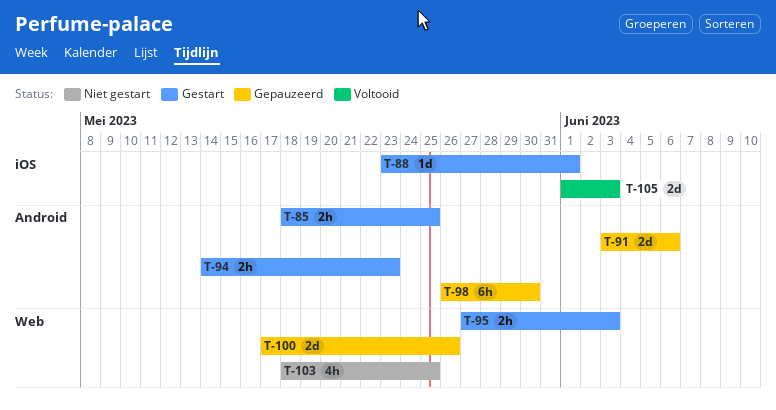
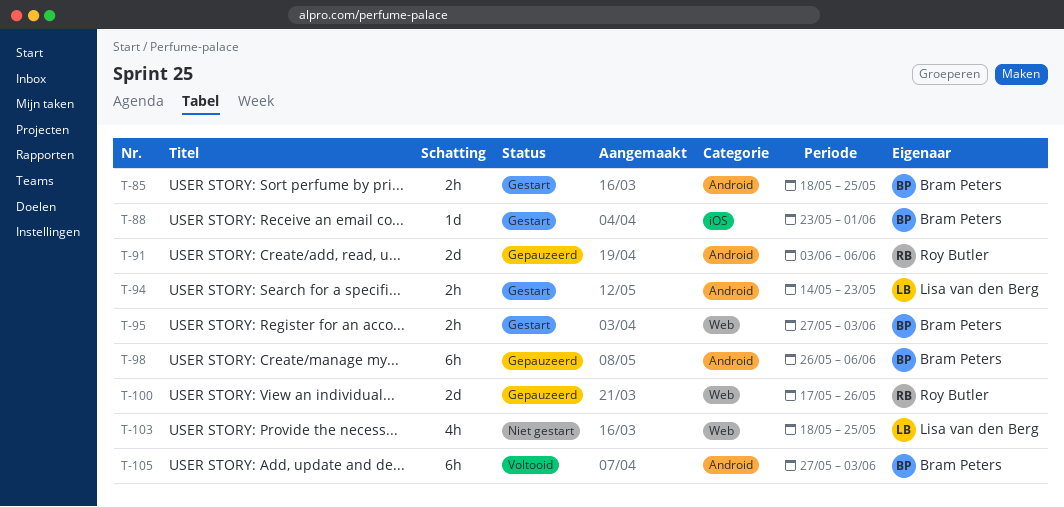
T-98, due: May 30 -> Jun 6
T-105, label: iOS -> Android
T-105, estimate: 2d -> 6h
T-105, start: Jun 1 -> May 27

